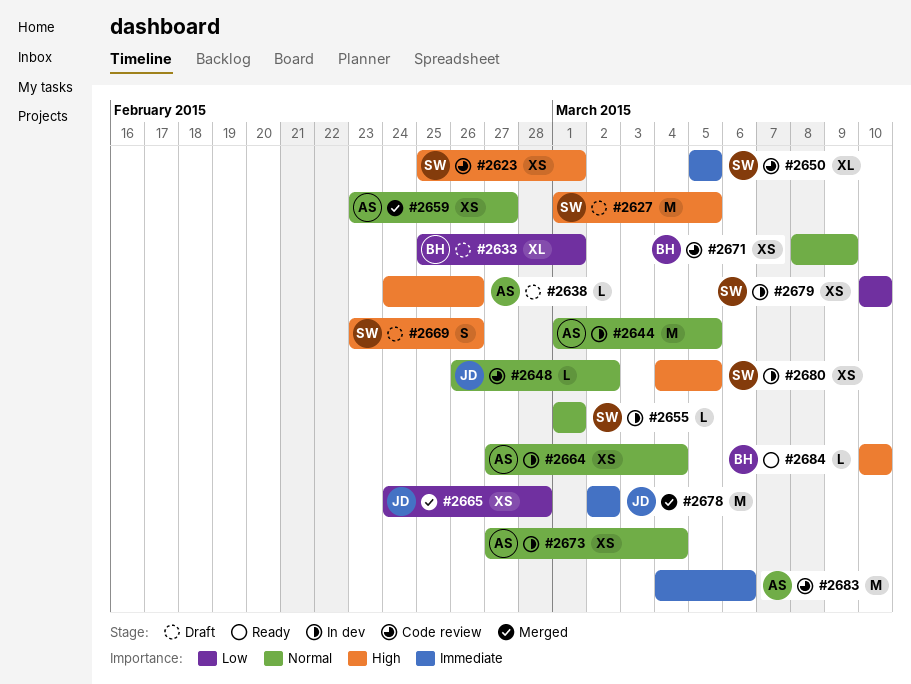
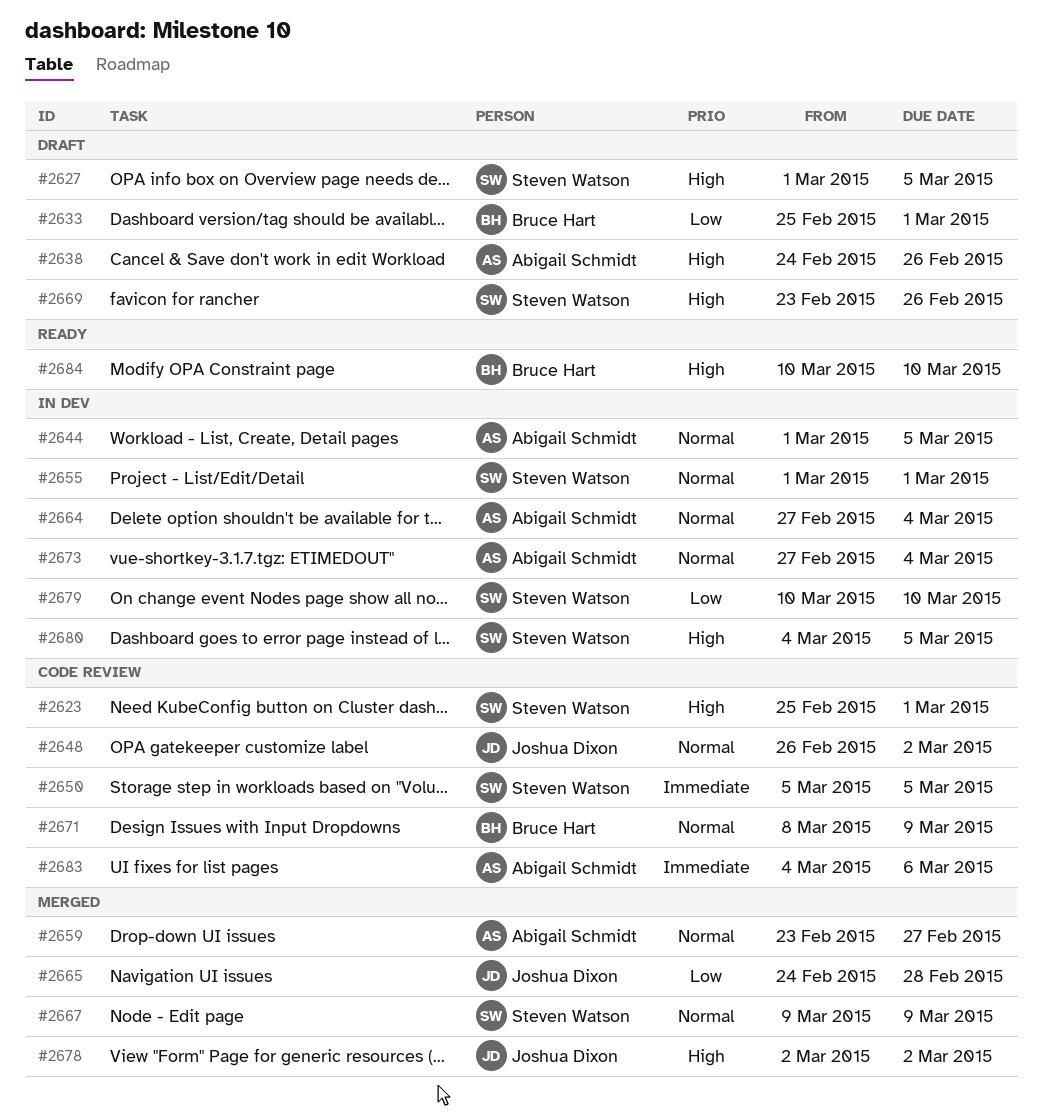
#2667: none -> present
#2678, priority: Immediate -> High

